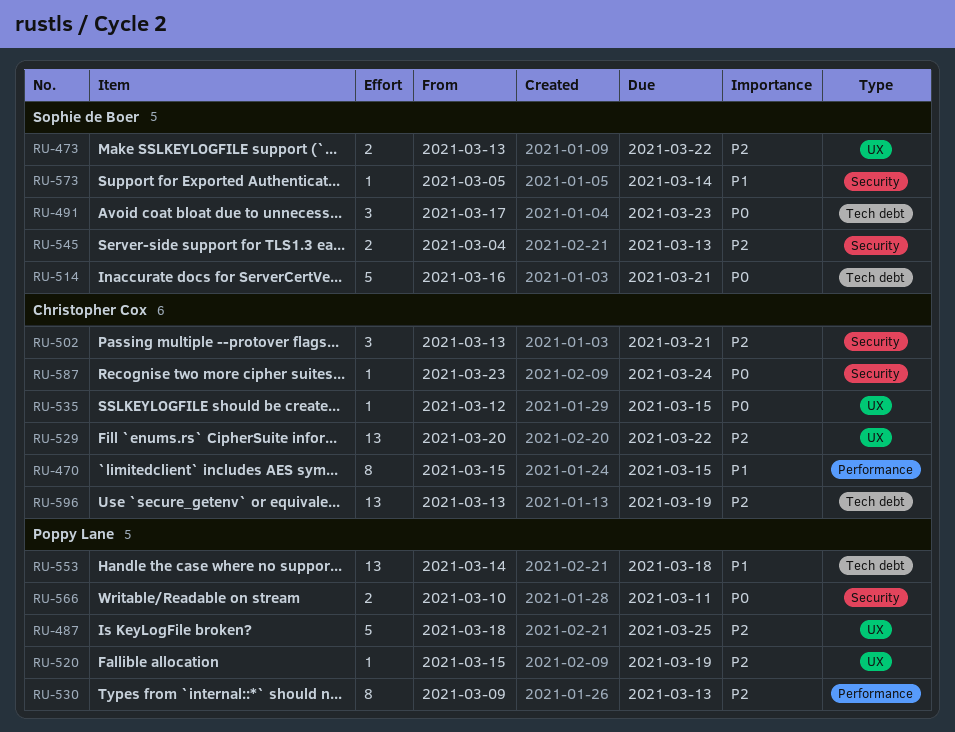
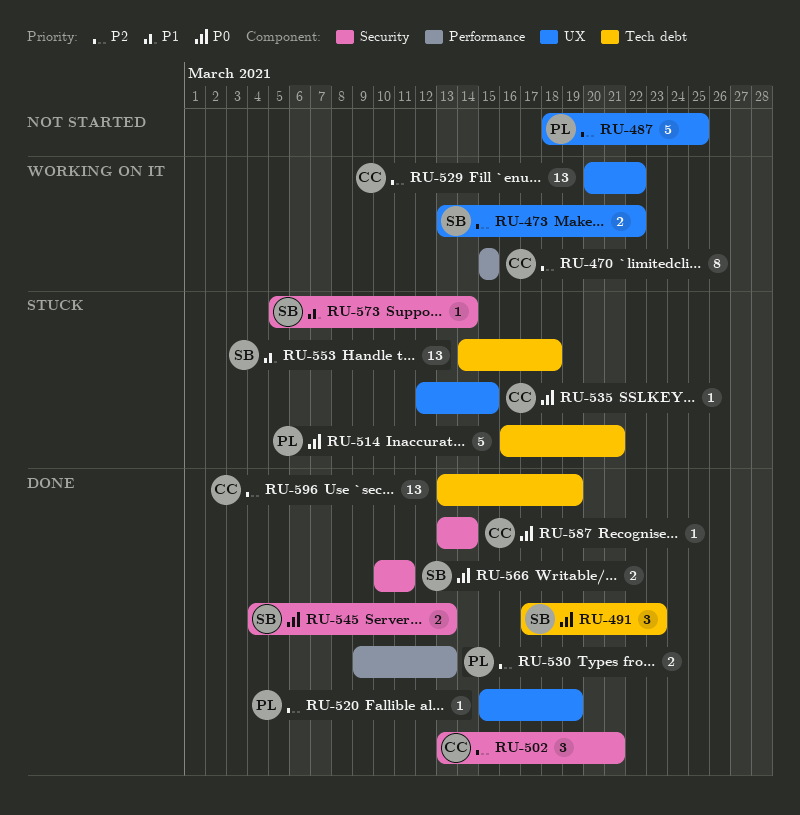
RU-470, priority: P1 -> P2
RU-514, owner: Sophie de Boer -> Poppy Lane
RU-530, estimate: 8 -> 2
RU-545, priority: P2 -> P0
RU-553, owner: Poppy Lane -> Sophie de Boer
RU-566, owner: Poppy Lane -> Sophie de Boer
RU-587, start: Mar 23 -> Mar 13
RU-587, due: Mar 24 -> Mar 14

